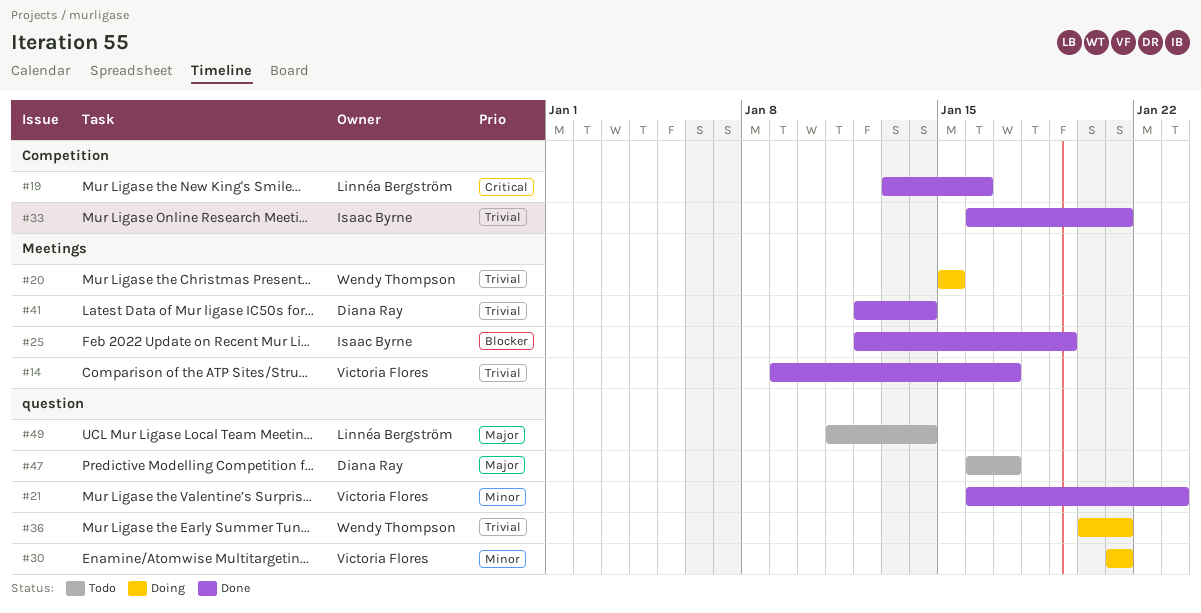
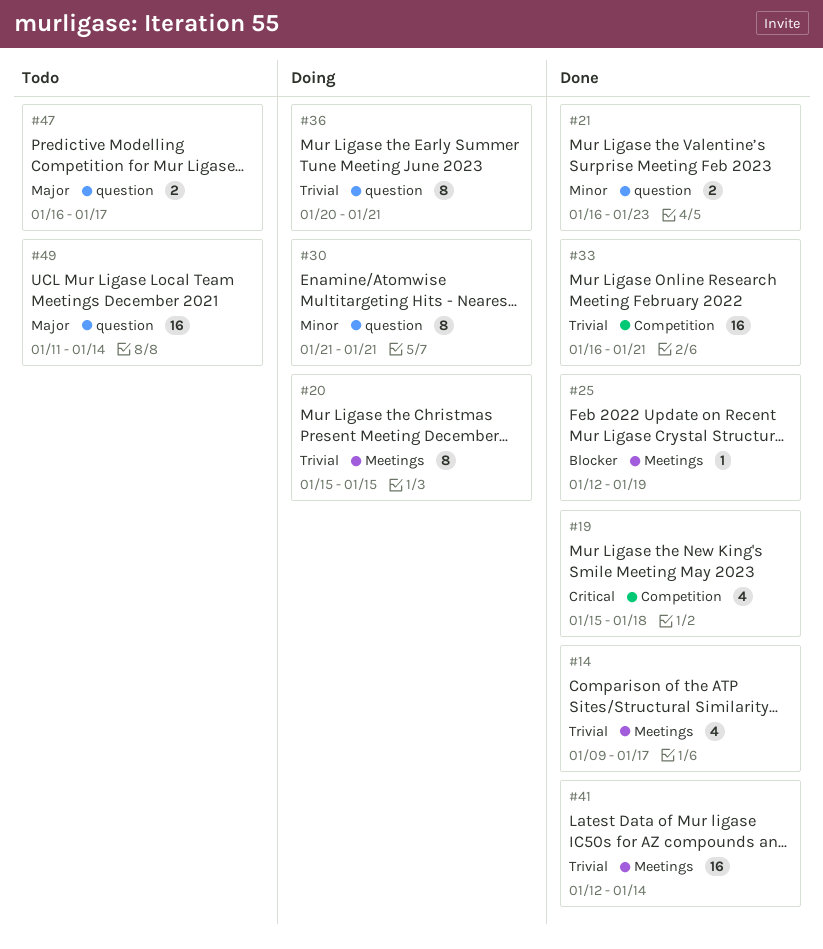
#19, start: Jan 13 -> Jan 15
#19, due: Jan 16 -> Jan 18

